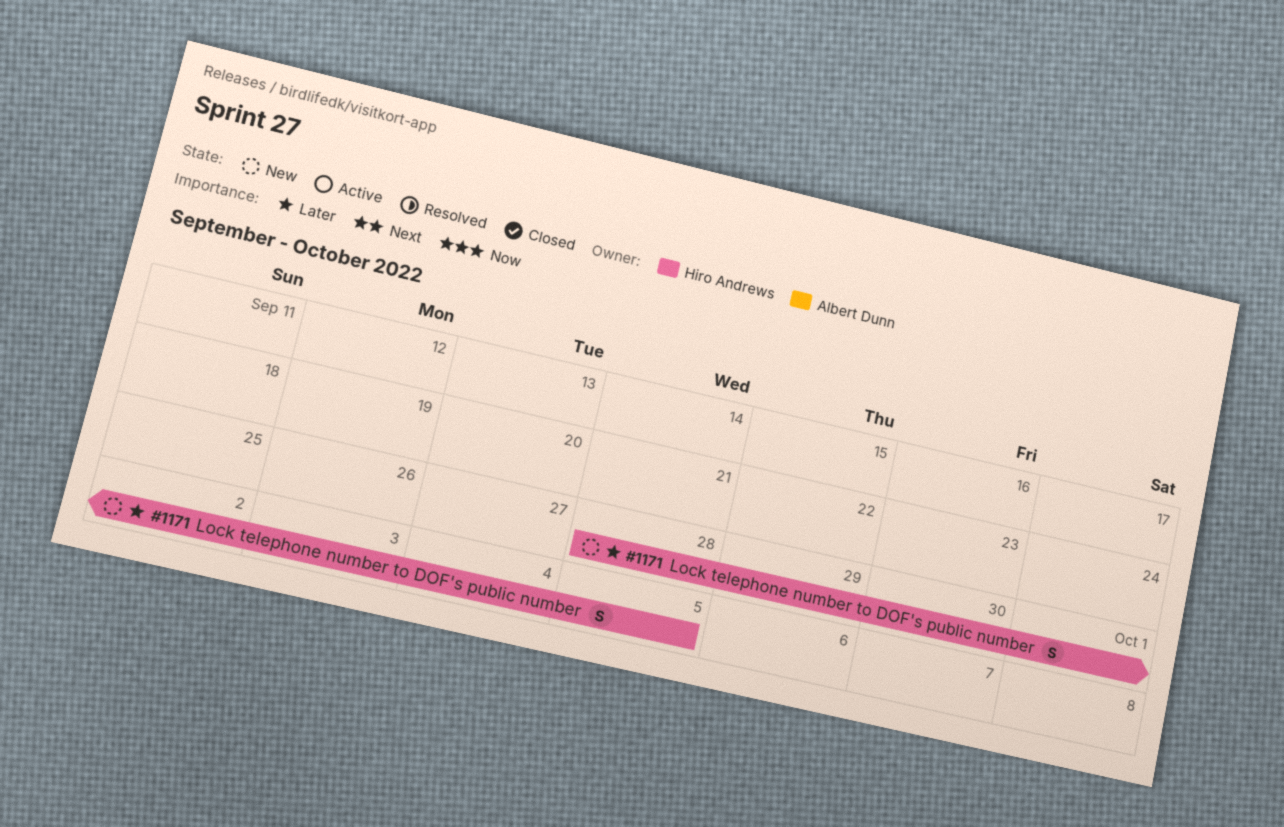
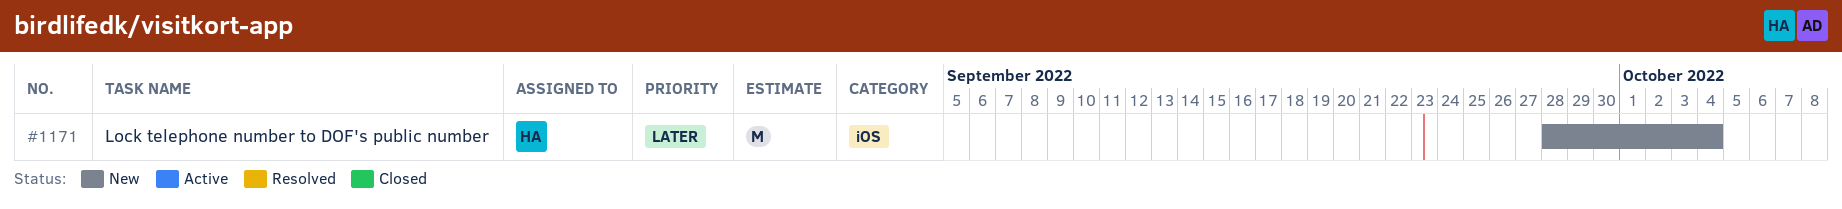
#1171, estimate: S -> M
#1171, due: Oct 5 -> Oct 4

